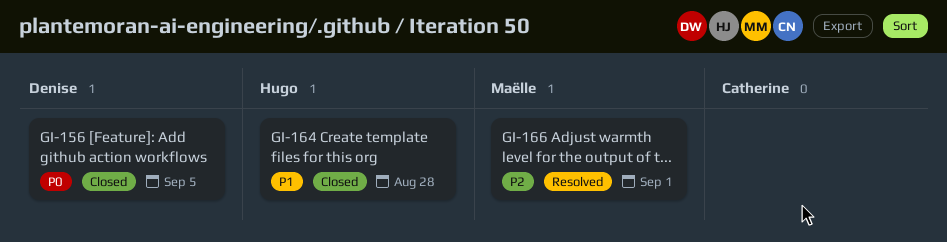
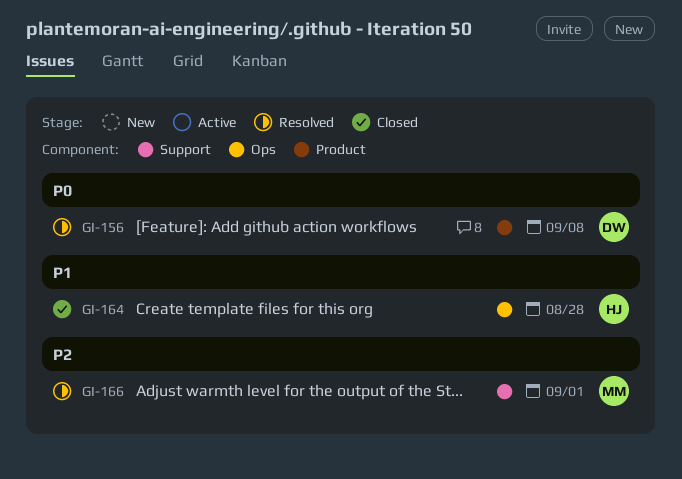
GI-156, status: Closed -> Resolved
GI-156, due: Sep 5 -> Sep 8

